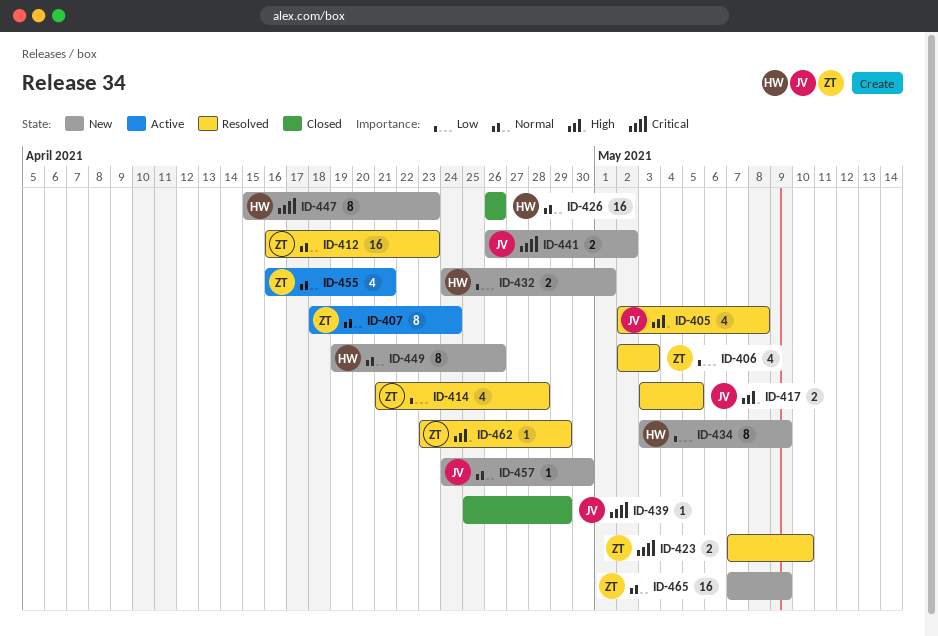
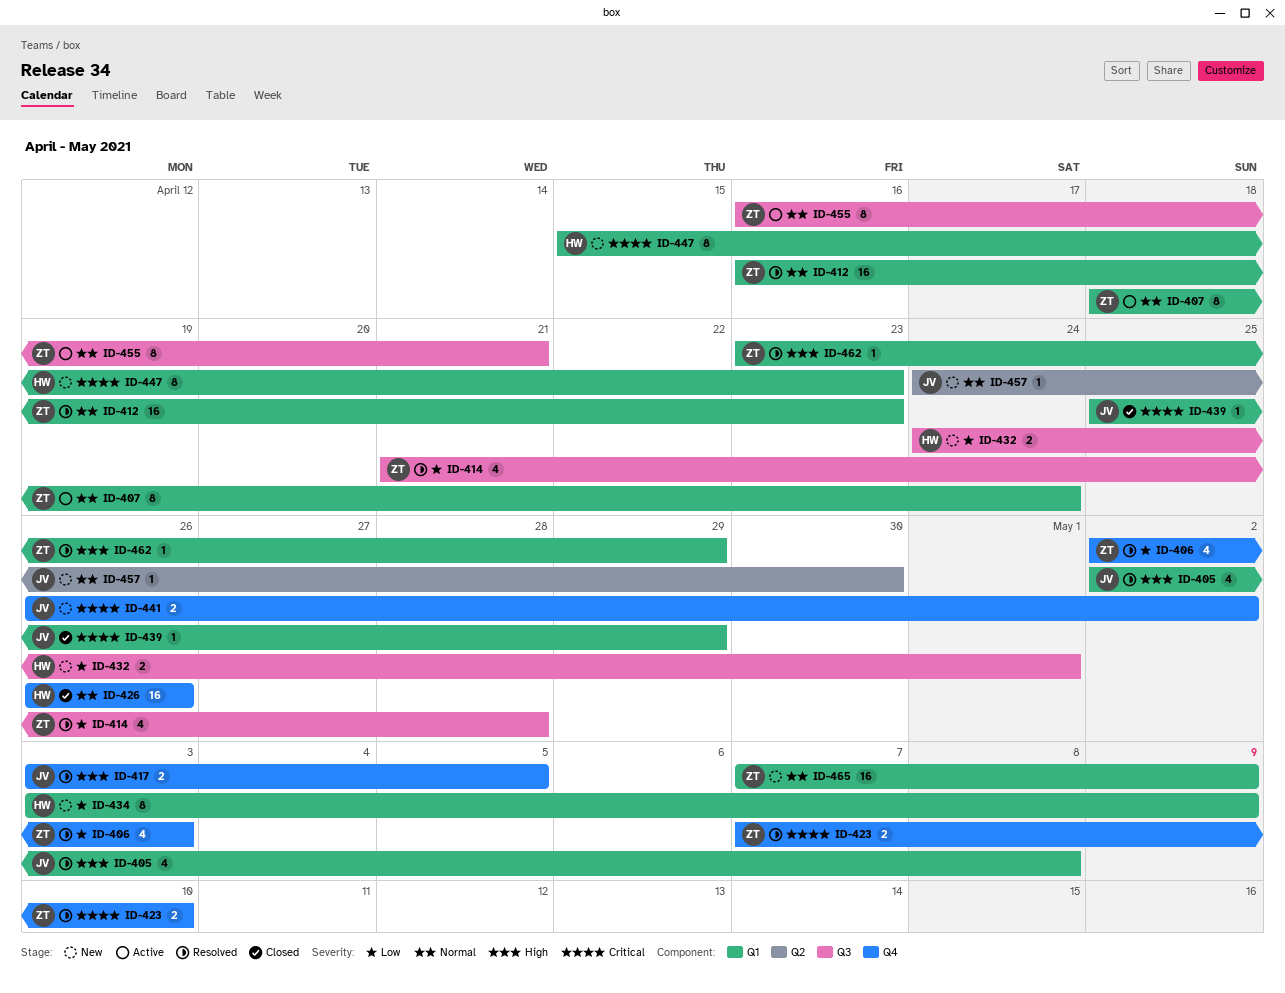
ID-449: present -> none
ID-455, estimate: 4 -> 8

